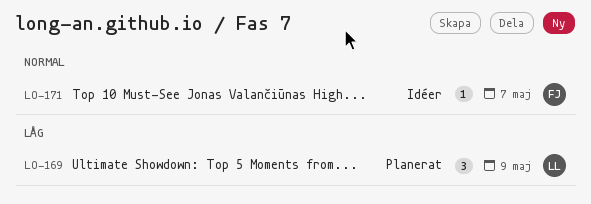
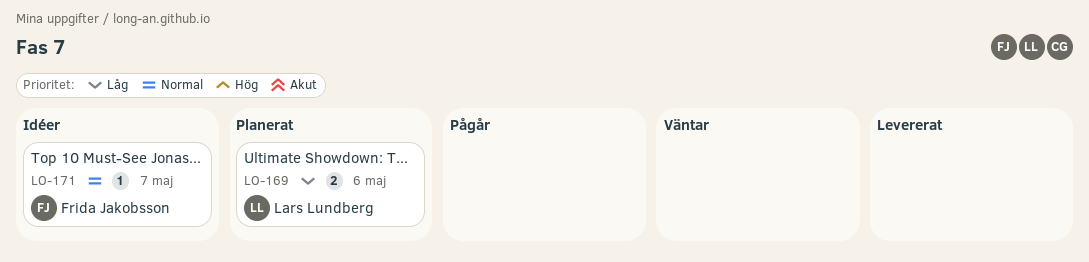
LO-169, estimate: 3 -> 2
LO-169, due: May 9 -> May 6

